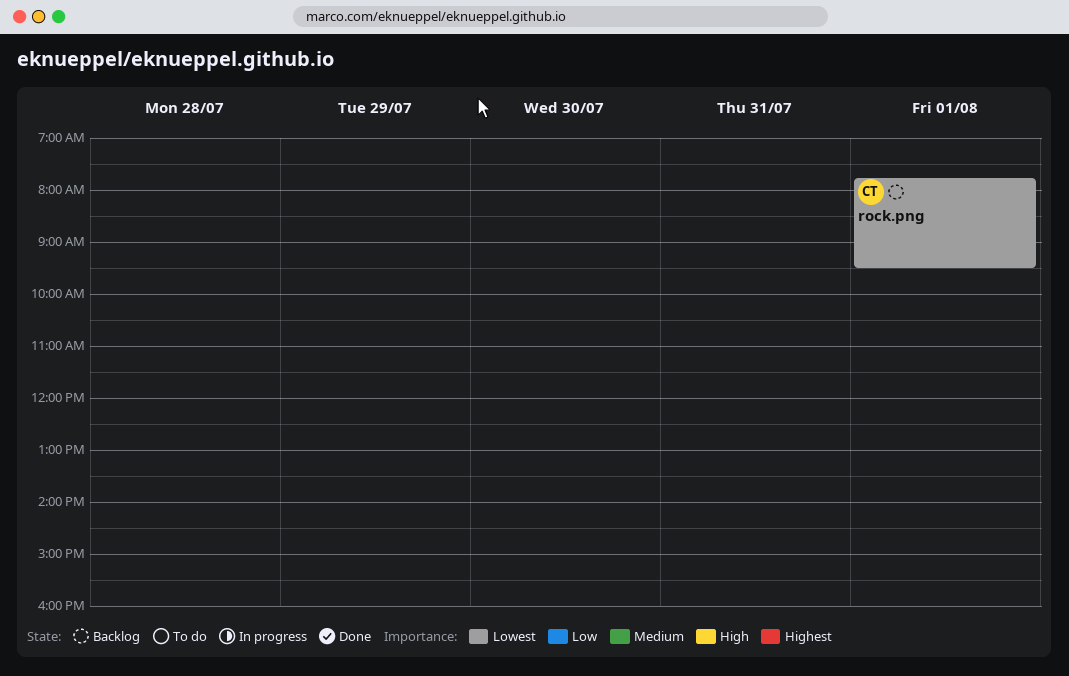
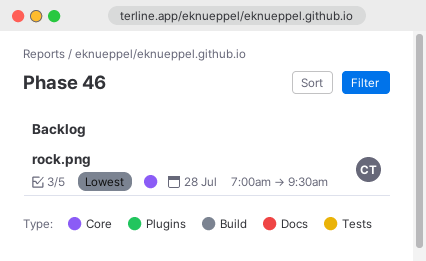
rock.png, day: Aug 1 -> Jul 28
rock.png, begins: 07:45 -> 07:00

